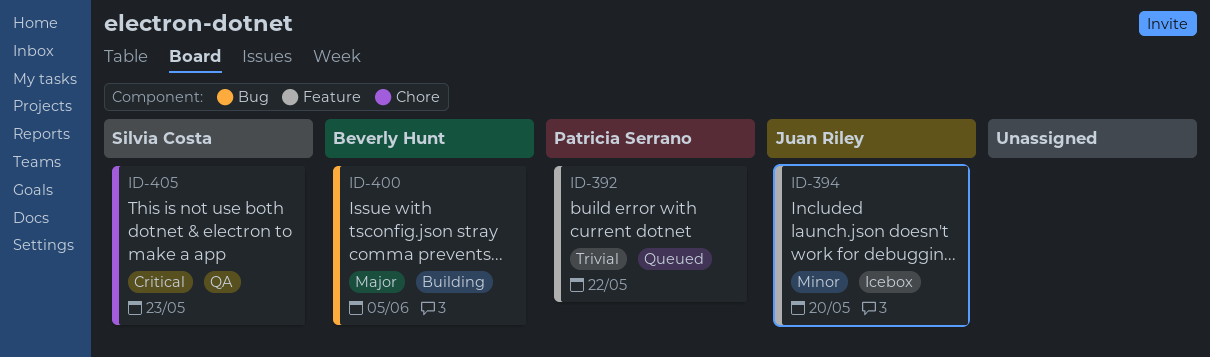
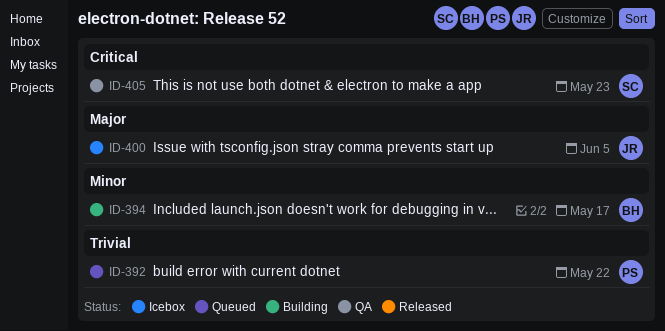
ID-394, status: Icebox -> Building
ID-394, owner: Juan Riley -> Beverly Hunt
ID-394, due: May 20 -> May 17
ID-400, status: Building -> Icebox
ID-400, owner: Beverly Hunt -> Juan Riley

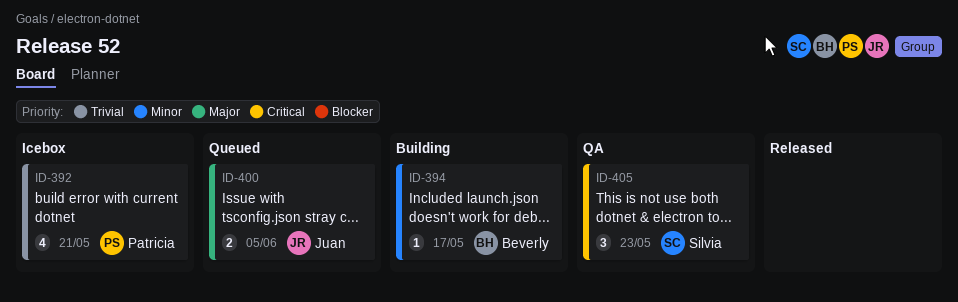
ID-392, status: Queued -> Icebox
ID-392, due: May 22 -> May 21
ID-400, status: Icebox -> Queued

